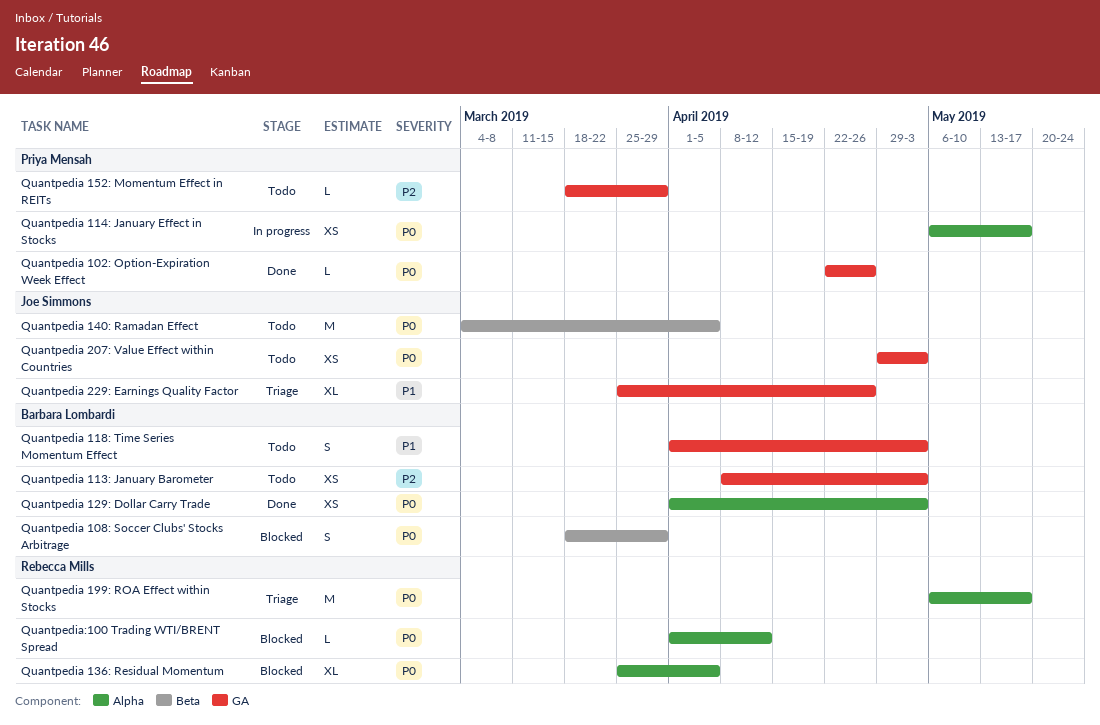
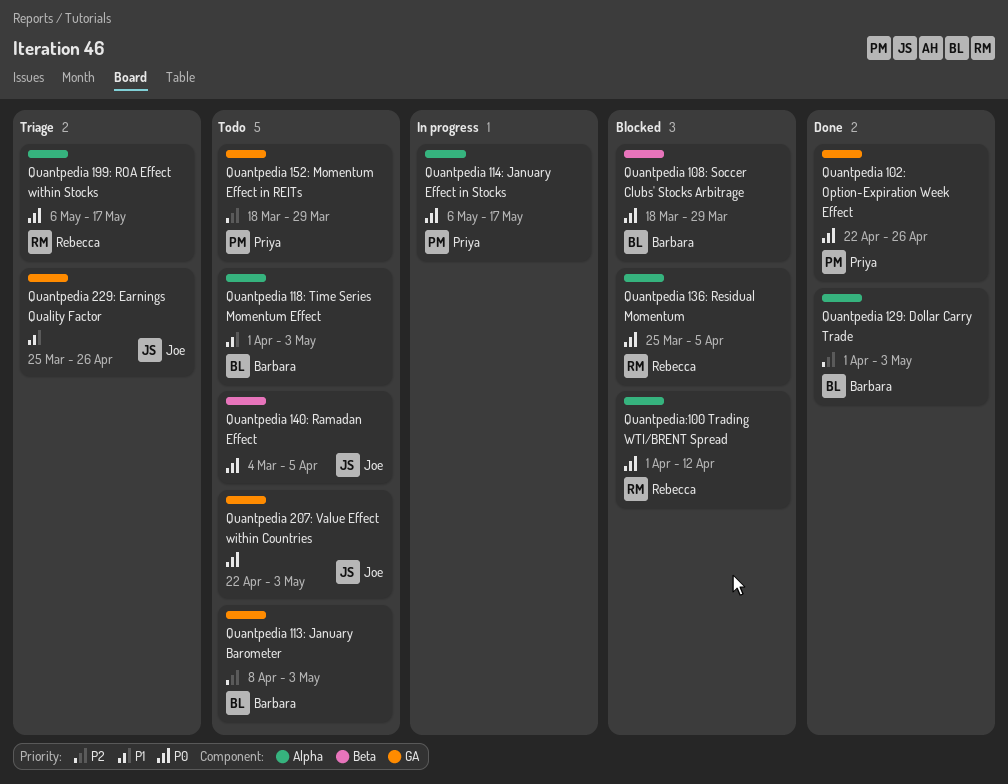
Quantpedia 118: Time Series Momentum Effect, label: GA -> Alpha
Quantpedia 129: Dollar Carry Trade, priority: P0 -> P2
Quantpedia 207: Value Effect within Countries, start: Apr 29 -> Apr 22

